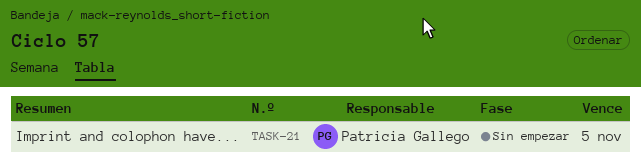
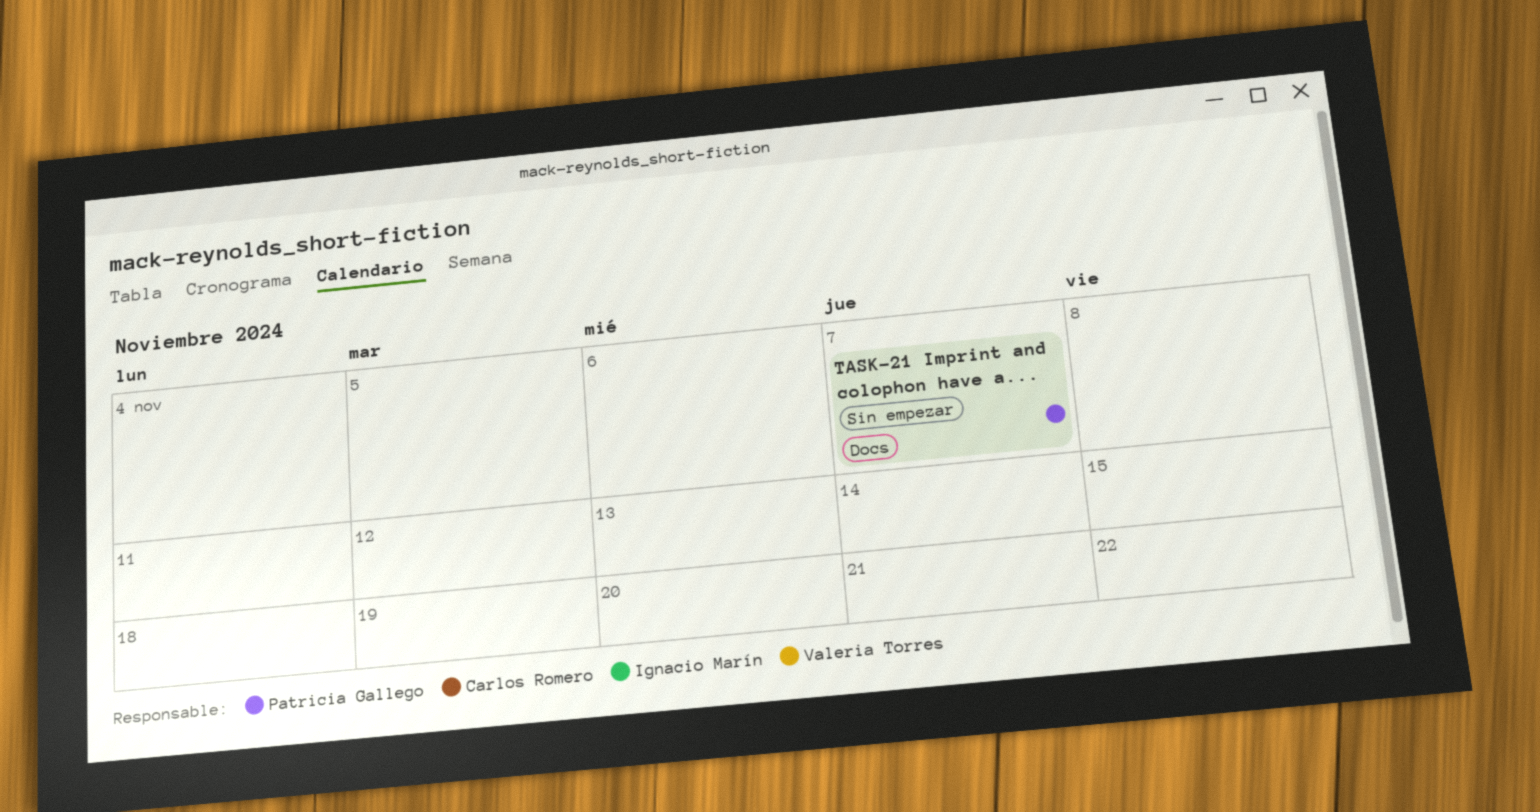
TASK-21, due: Nov 5 -> Nov 7

